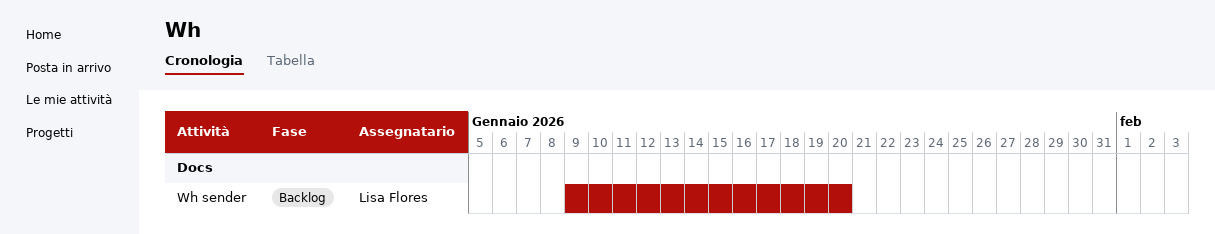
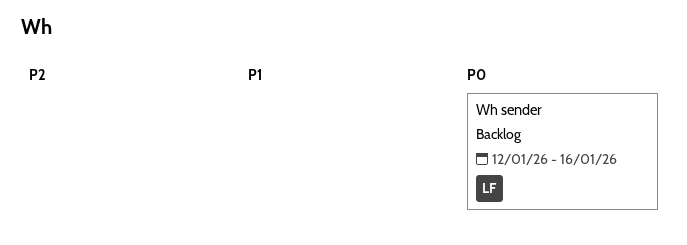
Wh sender, start: Jan 9 -> Jan 12
Wh sender, due: Jan 20 -> Jan 16

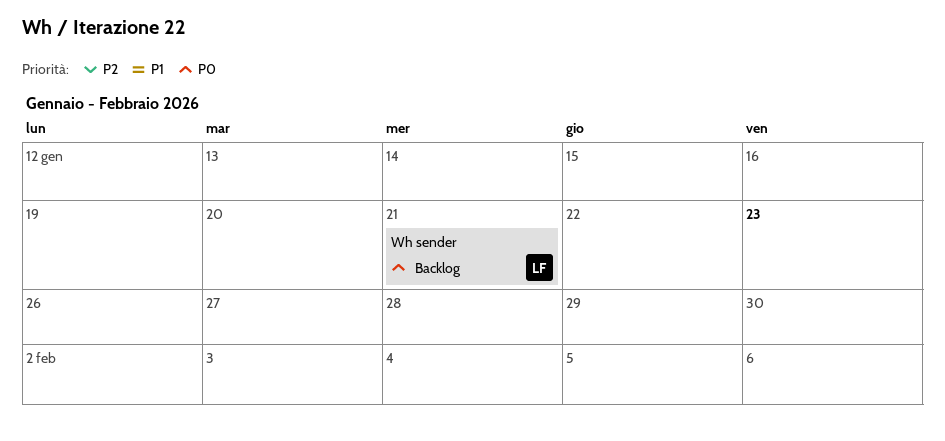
Wh sender, due: Jan 16 -> Jan 21

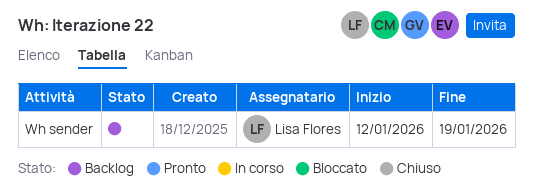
Wh sender, due: Jan 21 -> Jan 19

